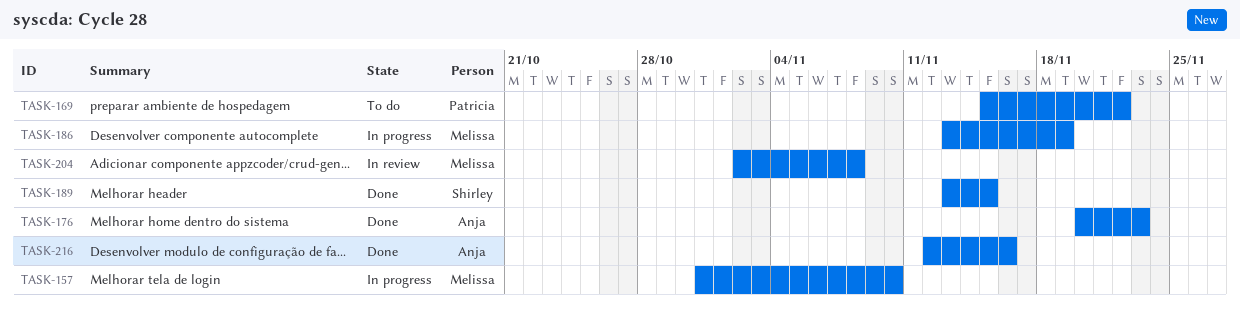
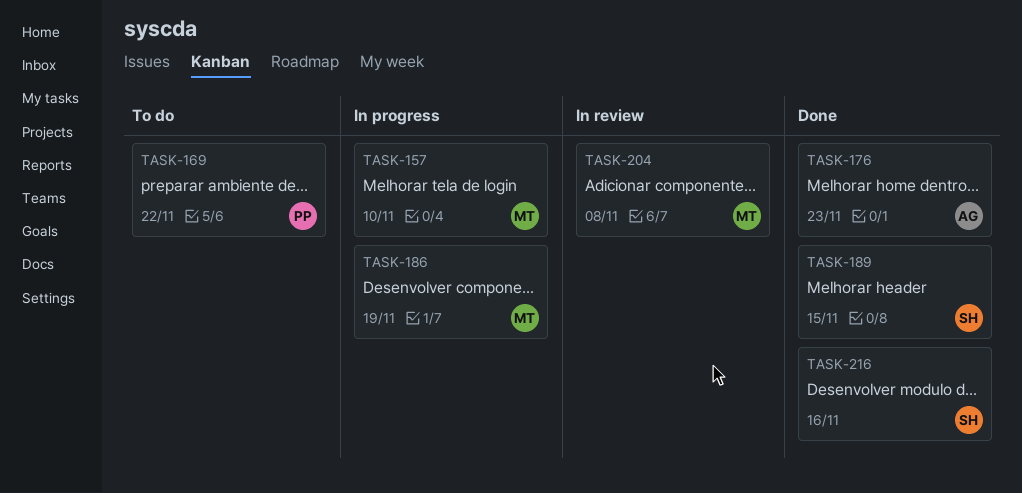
TASK-216, owner: Anja -> Shirley

